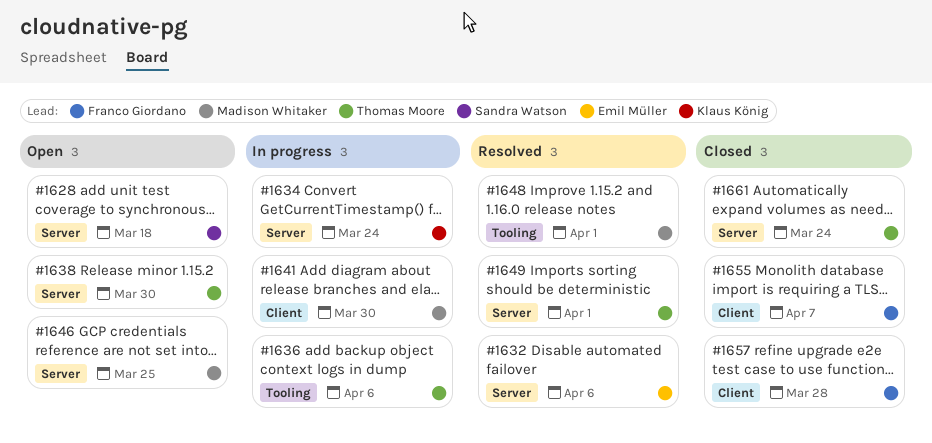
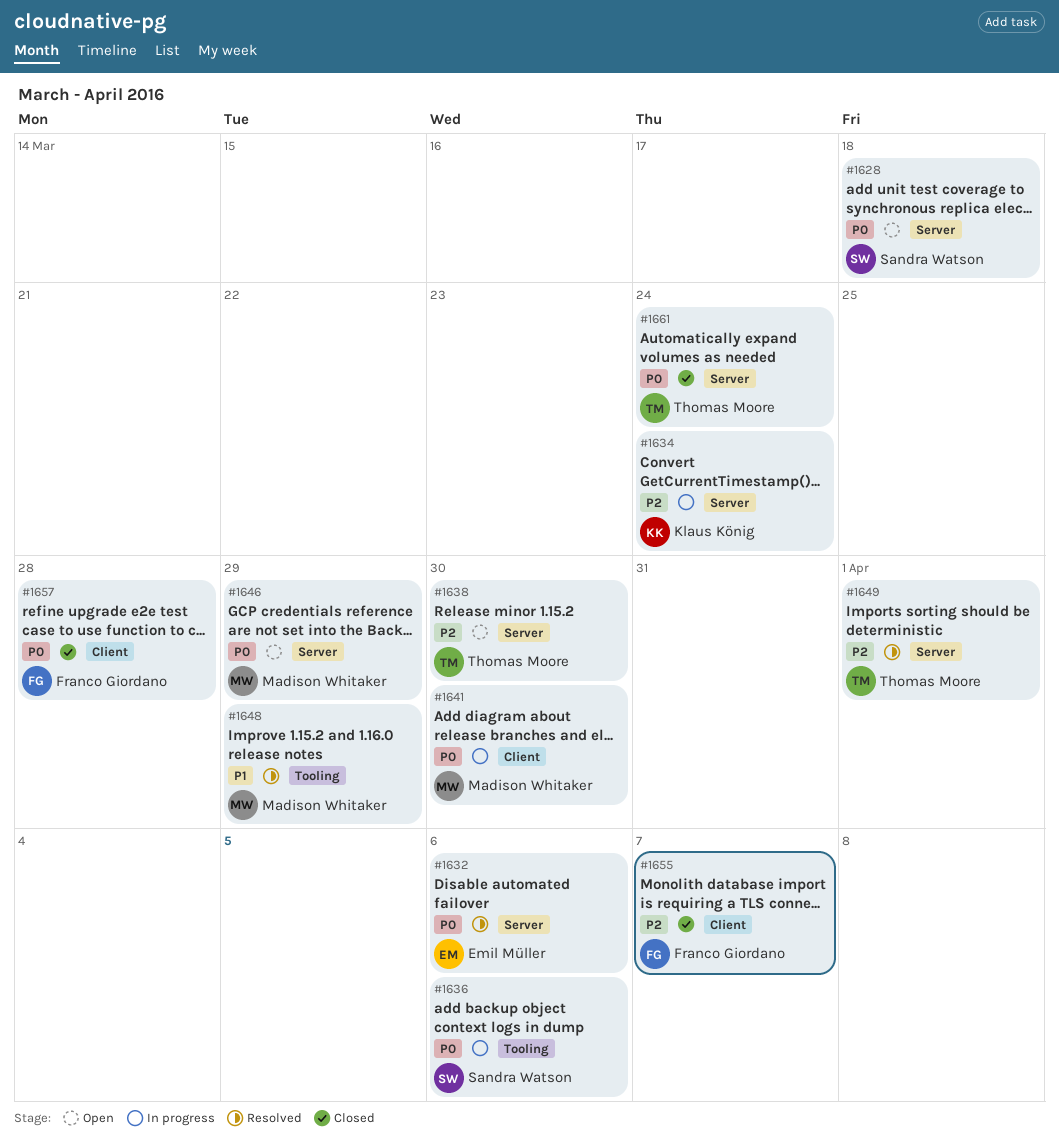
#1636, owner: Thomas Moore -> Sandra Watson
#1646, due: Mar 25 -> Mar 29
#1648, due: Apr 1 -> Mar 29

